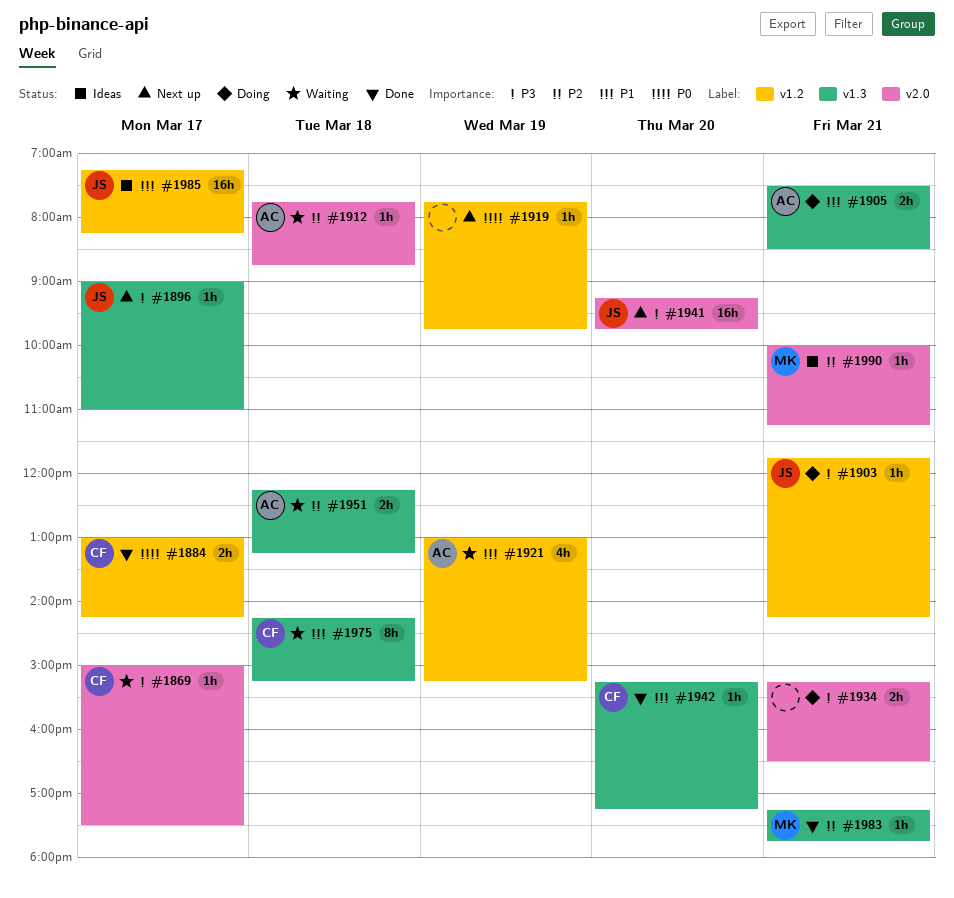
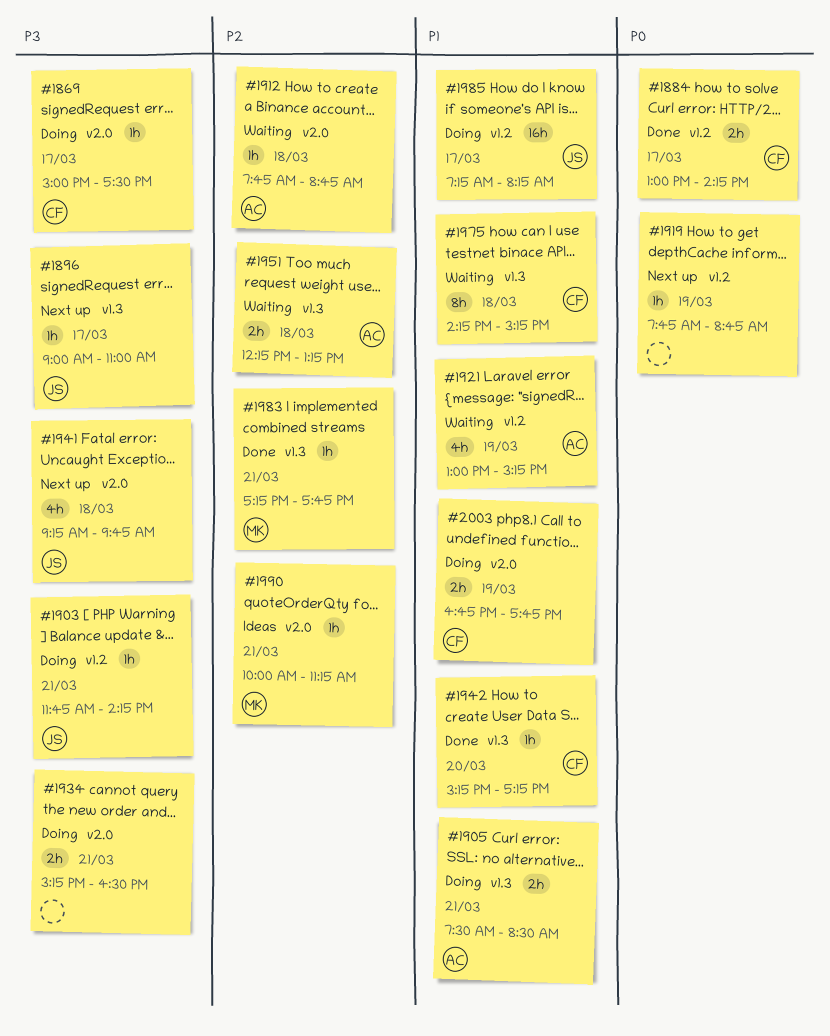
#1869, status: Waiting -> Doing
#1919, ends: 09:45 -> 08:45
#1941, estimate: 16h -> 4h
#1941, day: Mar 20 -> Mar 18
#1985, status: Ideas -> Doing
#2003: none -> present

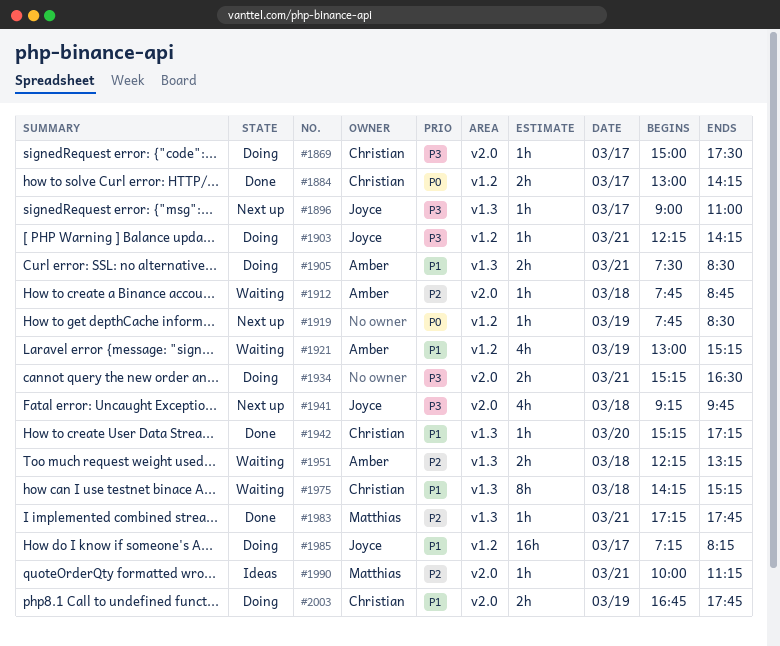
#1903, begins: 11:45 -> 12:15
#1919, ends: 08:45 -> 08:30

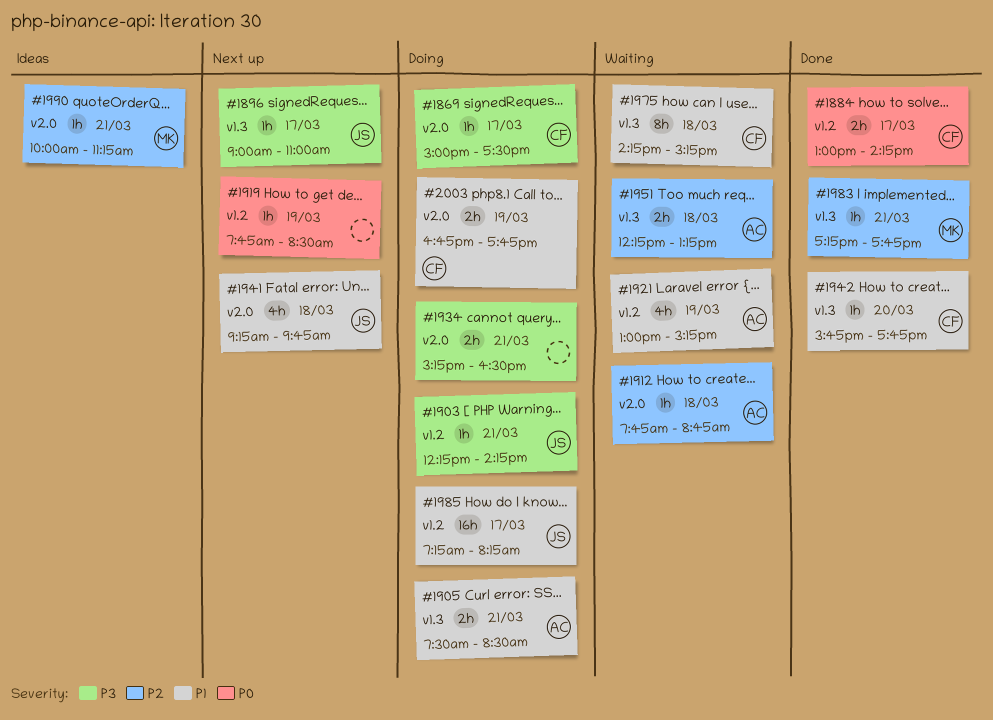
#1941, priority: P3 -> P1
#1942, begins: 15:15 -> 15:45
#1942, ends: 17:15 -> 17:45

